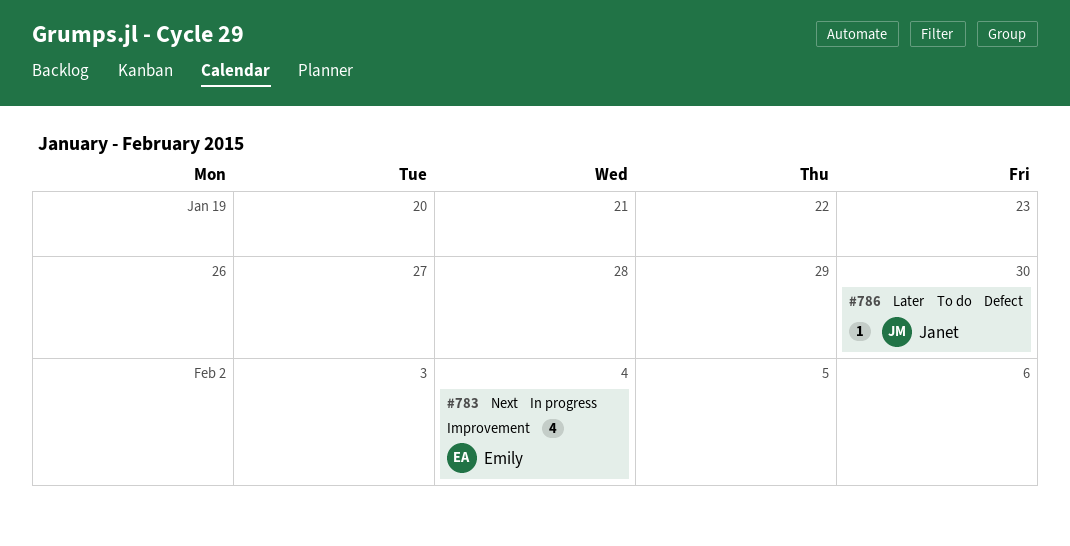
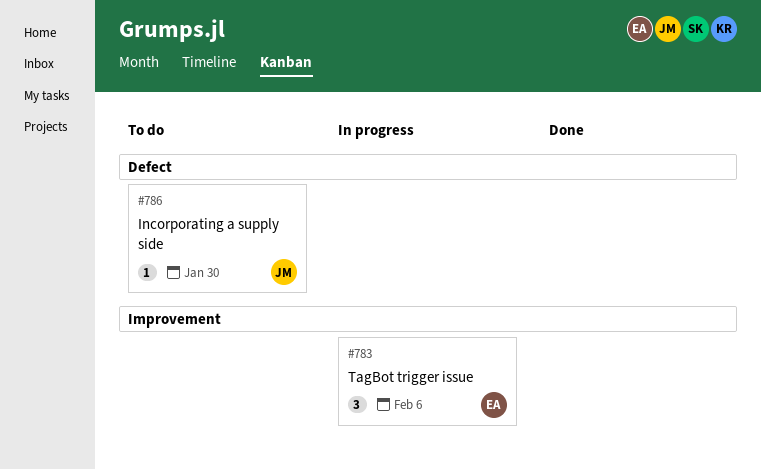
#783, estimate: 4 -> 3
#783, due: Feb 4 -> Feb 6

